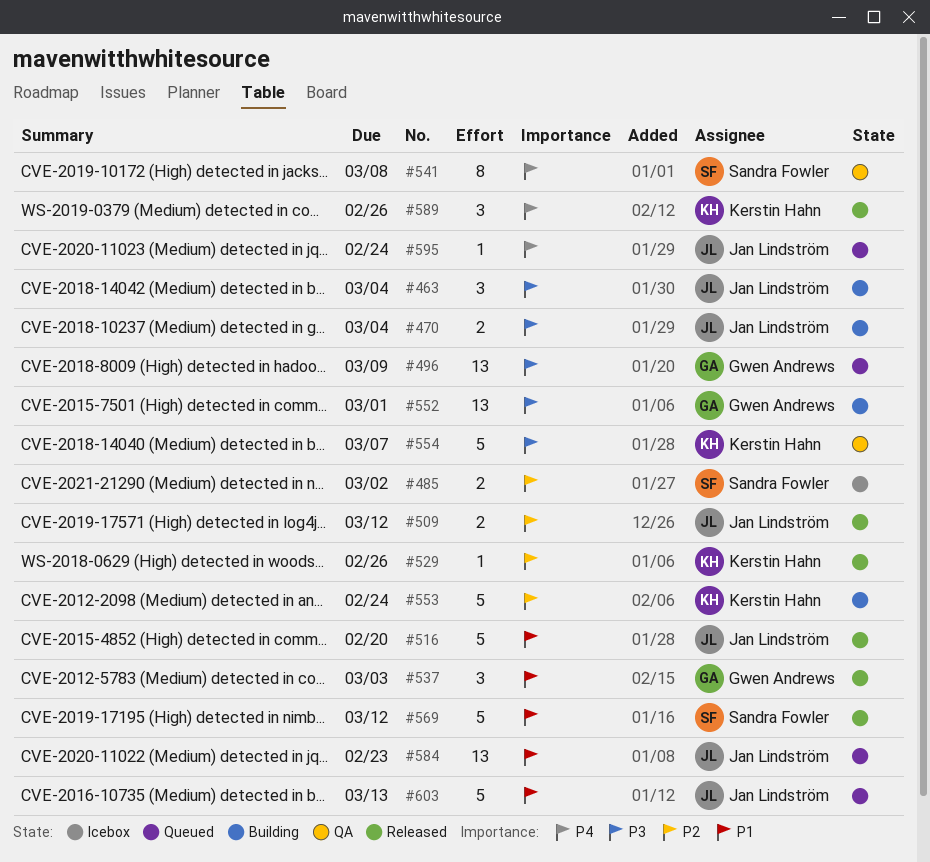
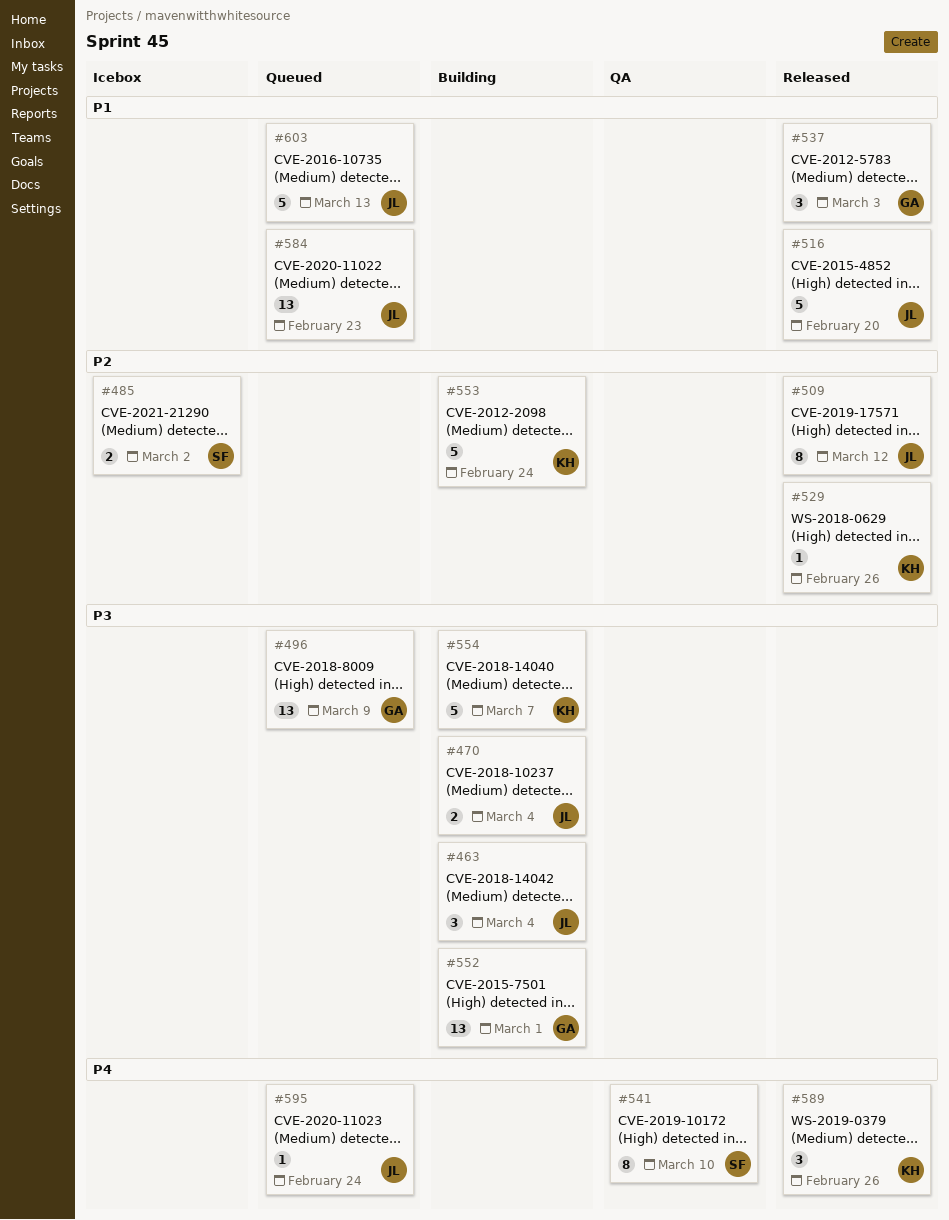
#509, estimate: 2 -> 8
#541, due: Mar 8 -> Mar 10
#554, status: QA -> Building
#569: present -> none

